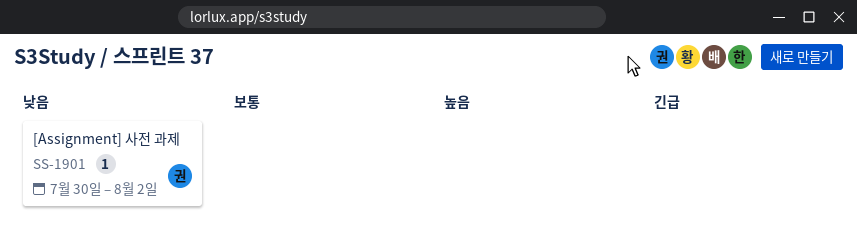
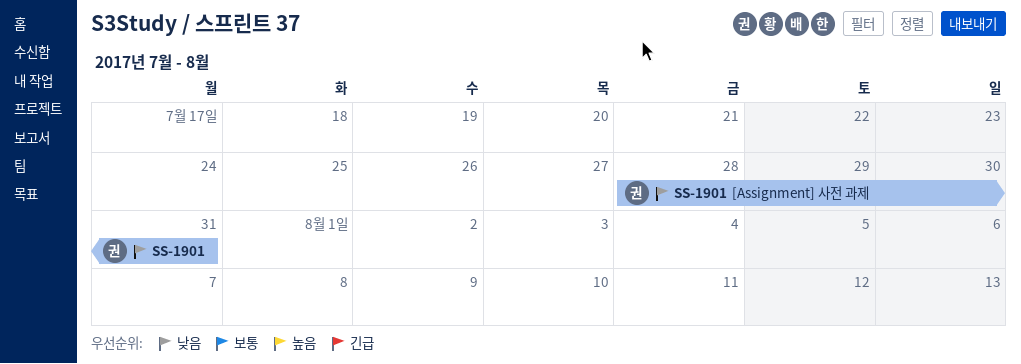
SS-1901, start: Jul 30 -> Jul 28
SS-1901, due: Aug 2 -> Jul 31

